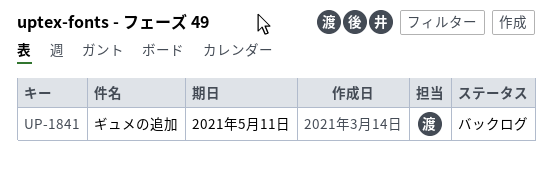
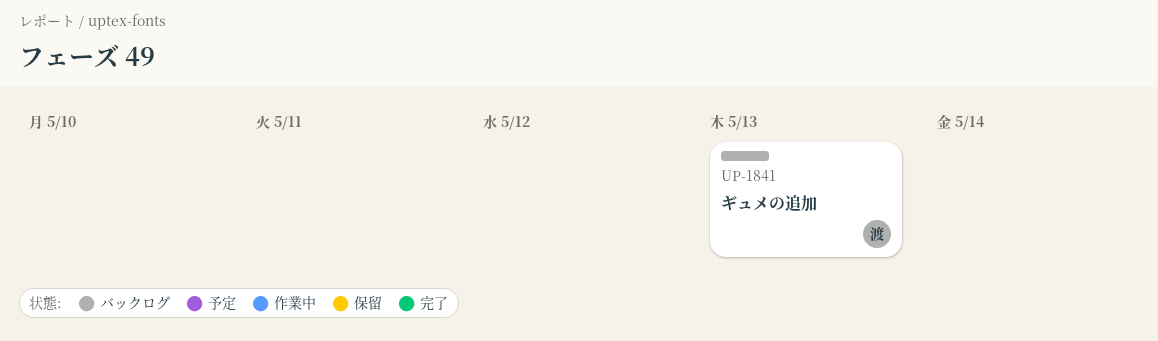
UP-1841, due: May 11 -> May 13

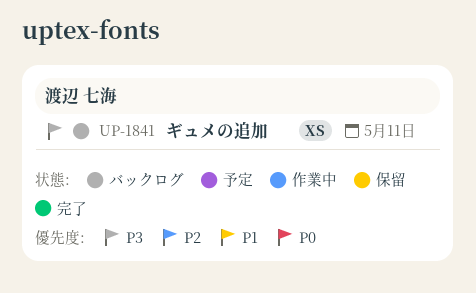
UP-1841, due: May 13 -> May 11

